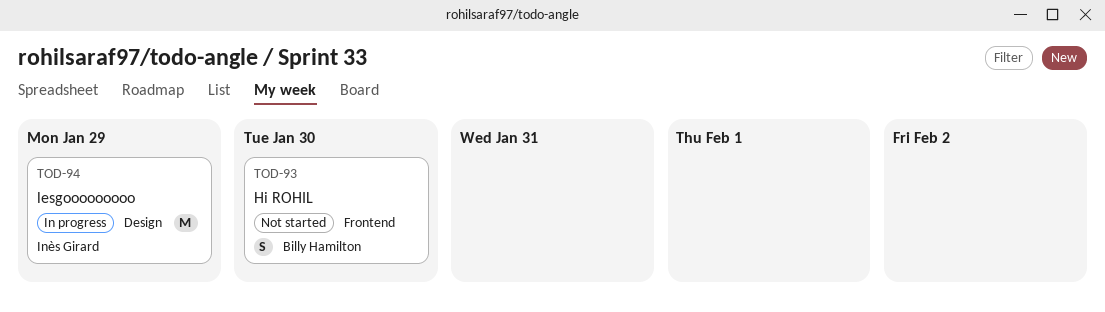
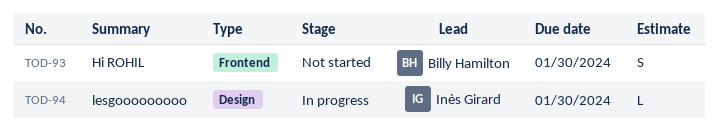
TOD-94, estimate: M -> L
TOD-94, due: Jan 29 -> Jan 30

